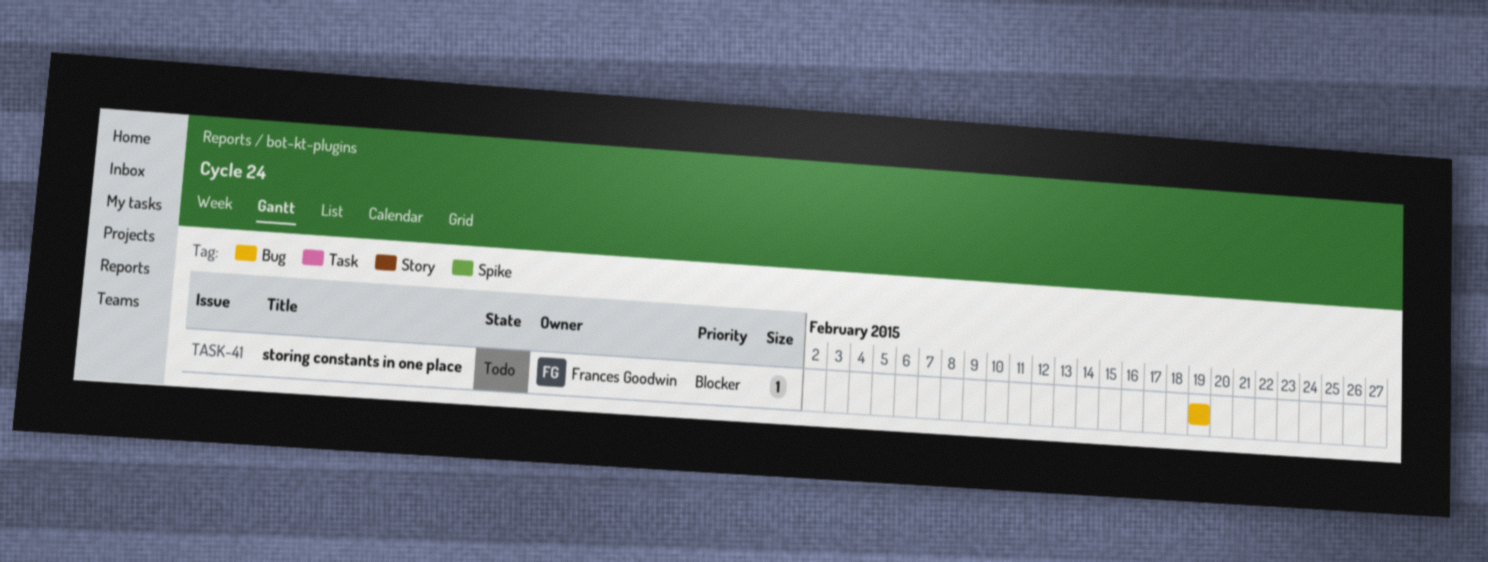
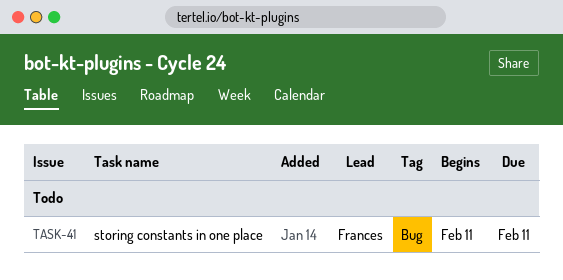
TASK-41, start: Feb 19 -> Feb 11
TASK-41, due: Feb 19 -> Feb 11

